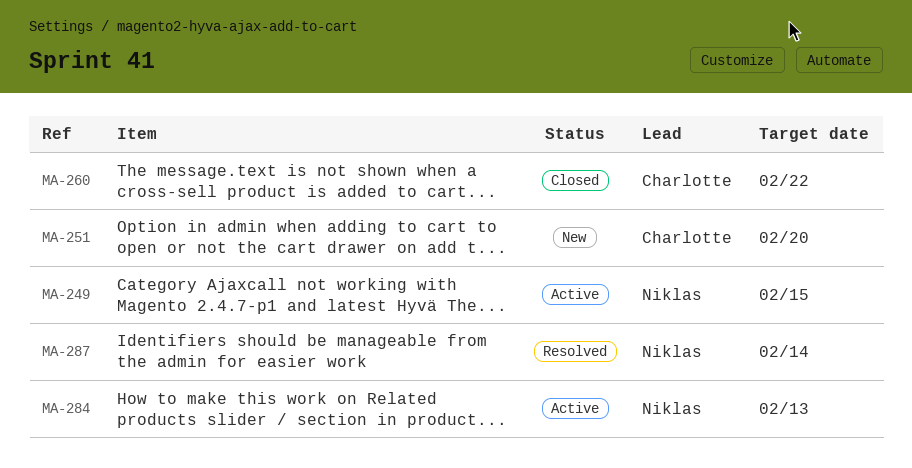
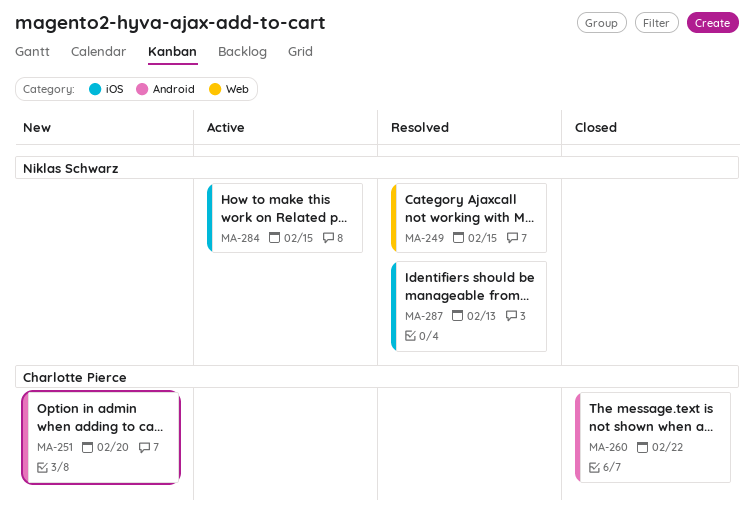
MA-249, status: Active -> Resolved
MA-284, due: Feb 13 -> Feb 15
MA-287, due: Feb 14 -> Feb 13

